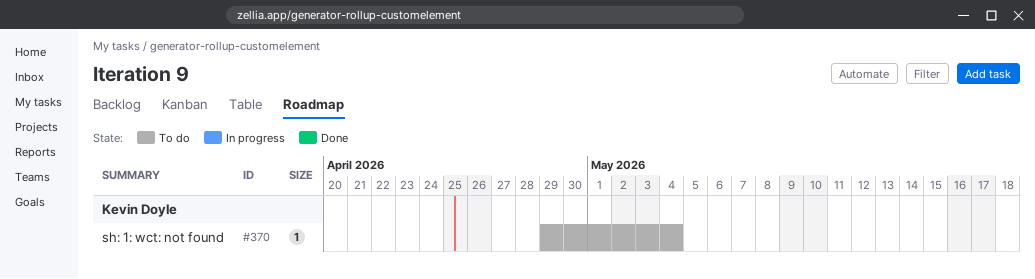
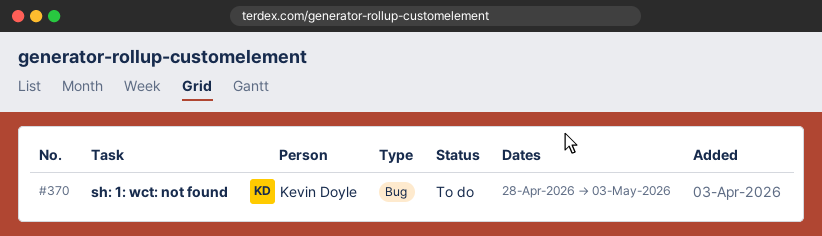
#370, start: Apr 29 -> Apr 28
#370, due: May 4 -> May 3

